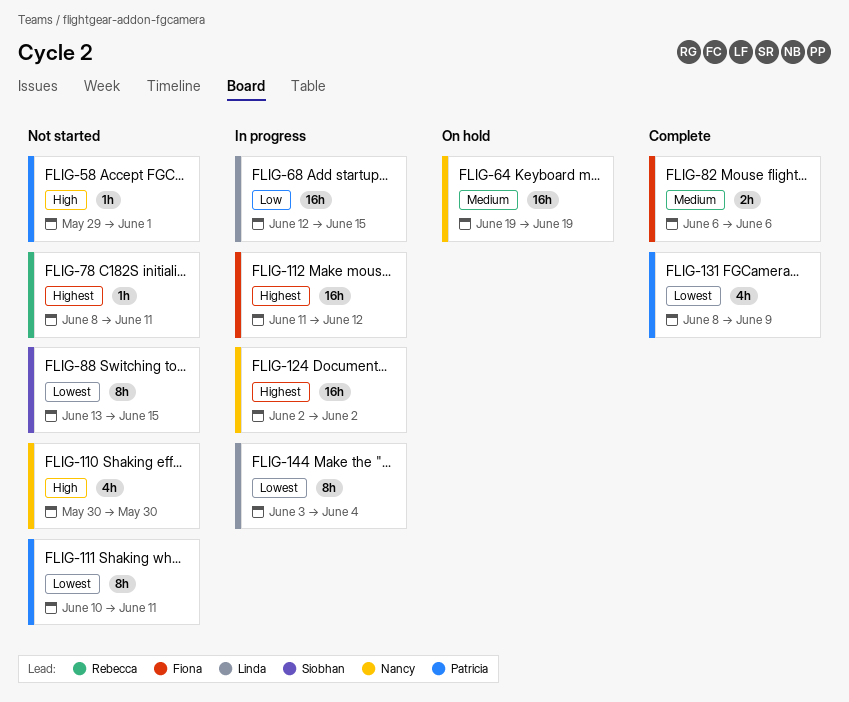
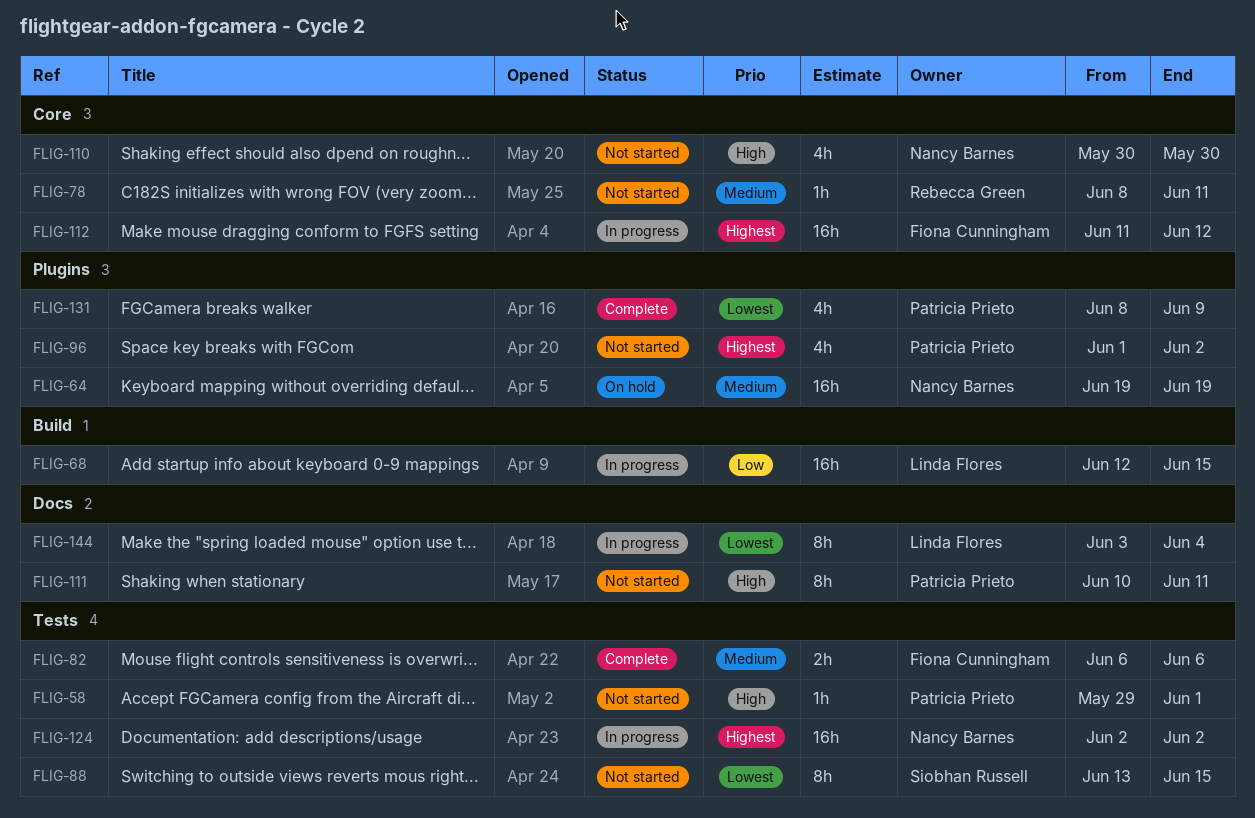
FLIG-78, priority: Highest -> Medium
FLIG-96: none -> present
FLIG-111, priority: Lowest -> High

